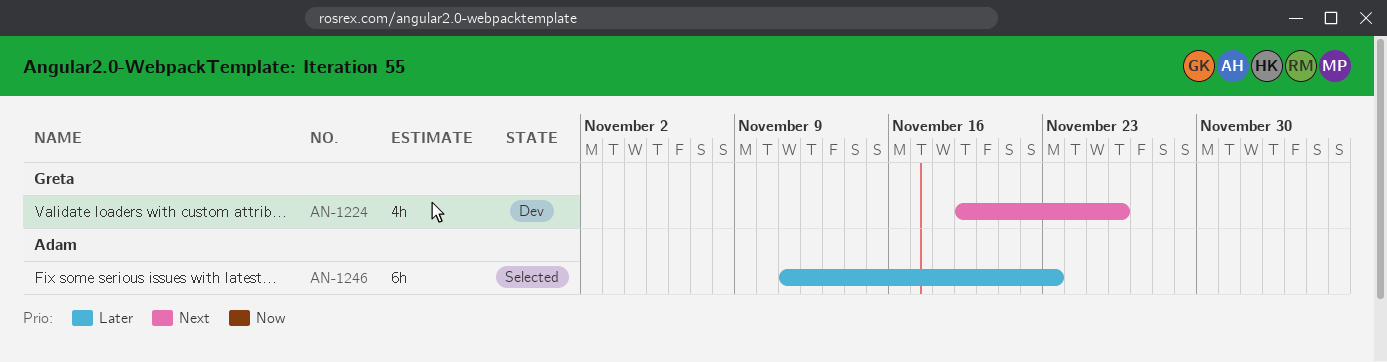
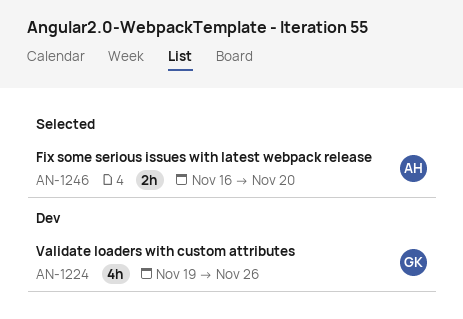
AN-1246, estimate: 6h -> 2h
AN-1246, start: Nov 11 -> Nov 16
AN-1246, due: Nov 23 -> Nov 20

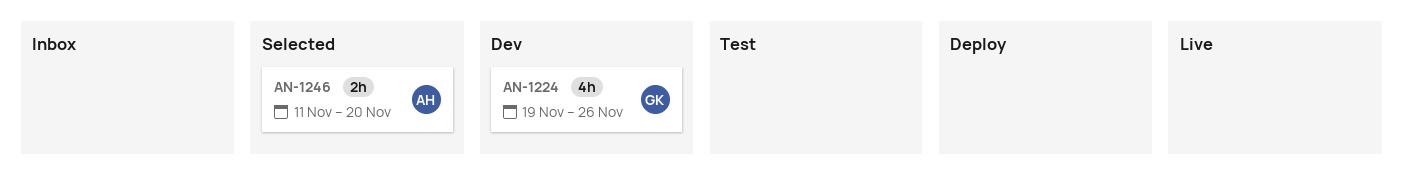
AN-1246, start: Nov 16 -> Nov 11

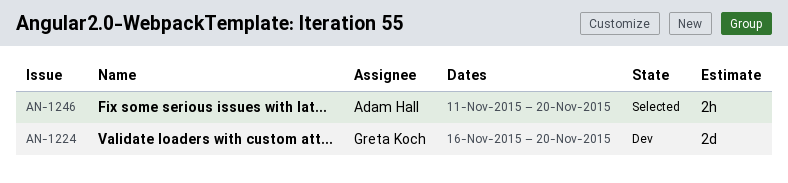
AN-1224, estimate: 4h -> 2d
AN-1224, start: Nov 19 -> Nov 16
AN-1224, due: Nov 26 -> Nov 20

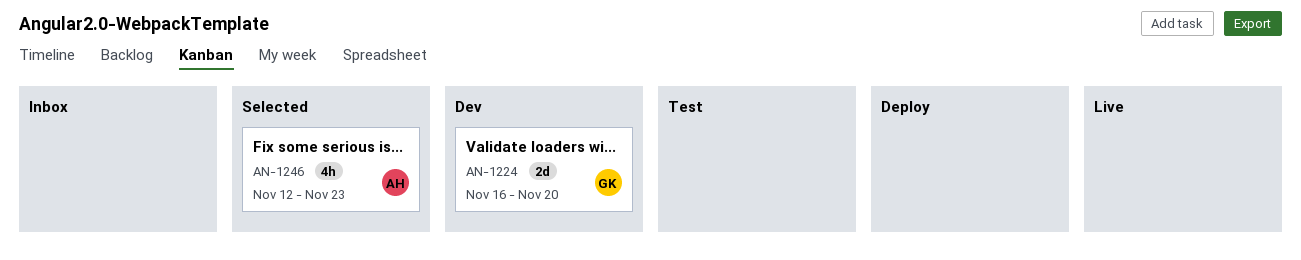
AN-1246, estimate: 2h -> 4h
AN-1246, start: Nov 11 -> Nov 12
AN-1246, due: Nov 20 -> Nov 23

